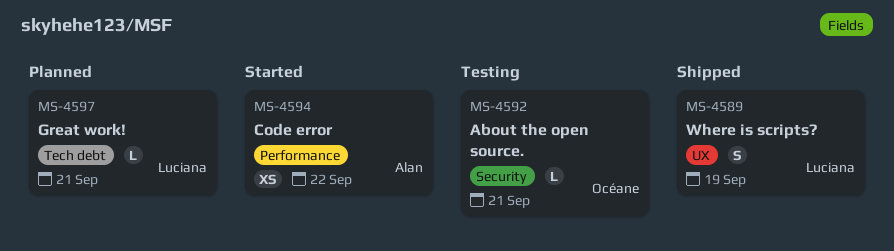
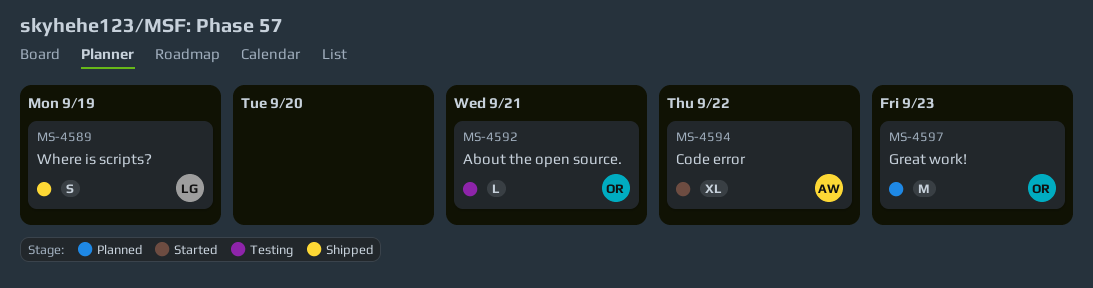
MS-4594, estimate: XS -> XL
MS-4597, owner: Luciana -> Océane
MS-4597, estimate: L -> M
MS-4597, due: Sep 21 -> Sep 23

